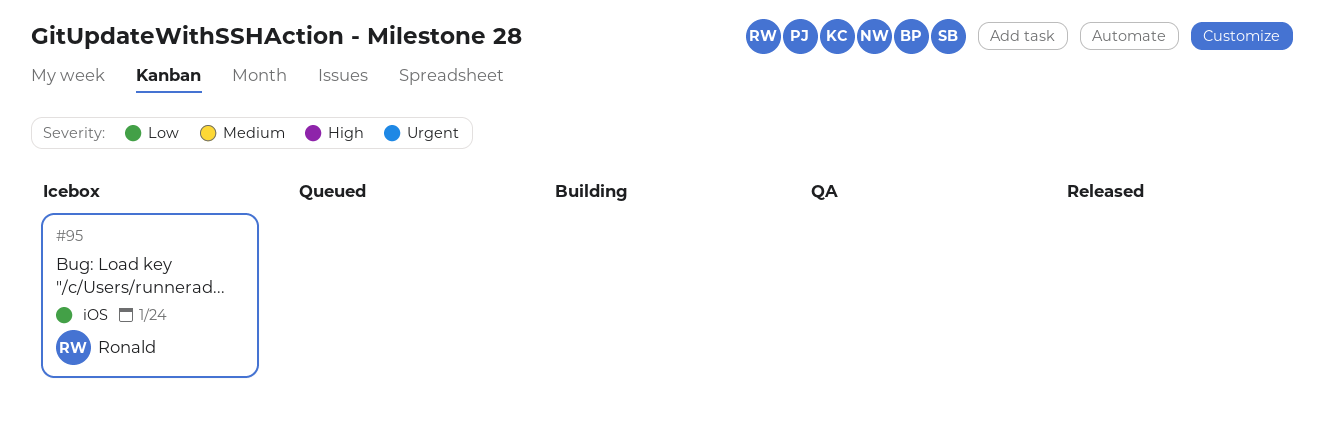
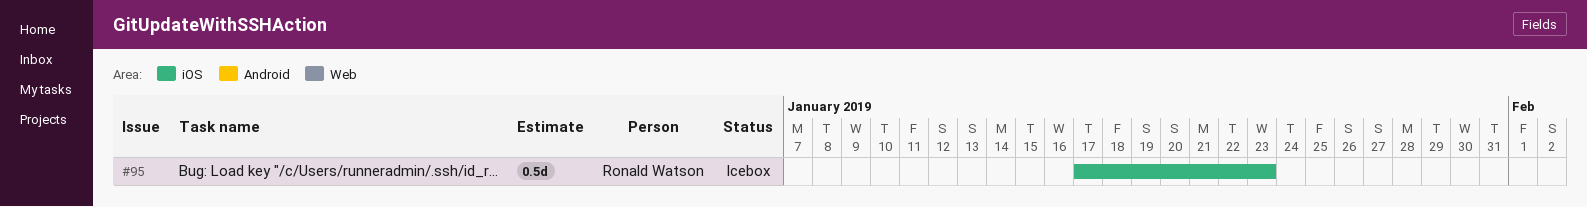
#95, due: Jan 24 -> Jan 23

